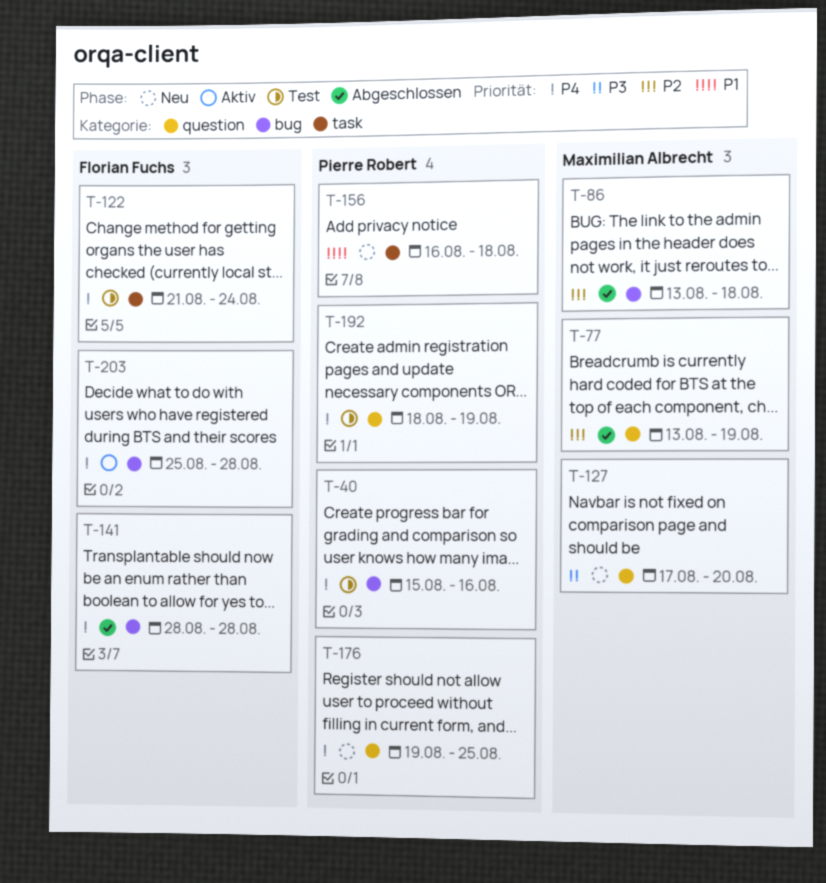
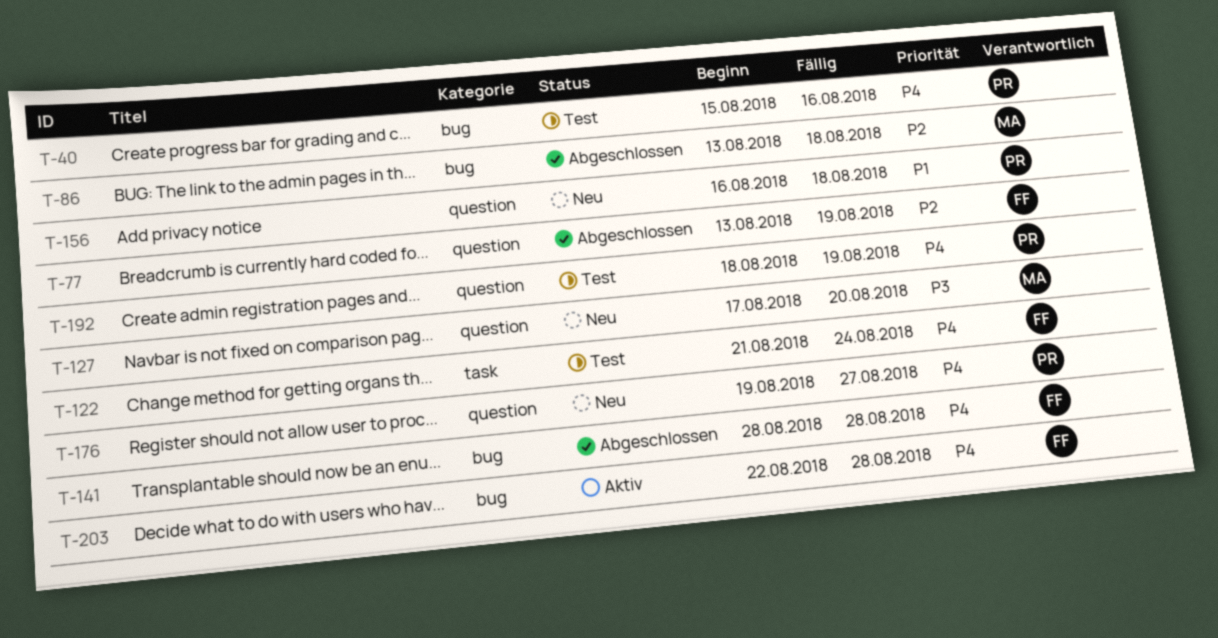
T-77, owner: Maximilian Albrecht -> Florian Fuchs
T-156, label: task -> question
T-176, due: Aug 25 -> Aug 27
T-203, start: Aug 25 -> Aug 22

